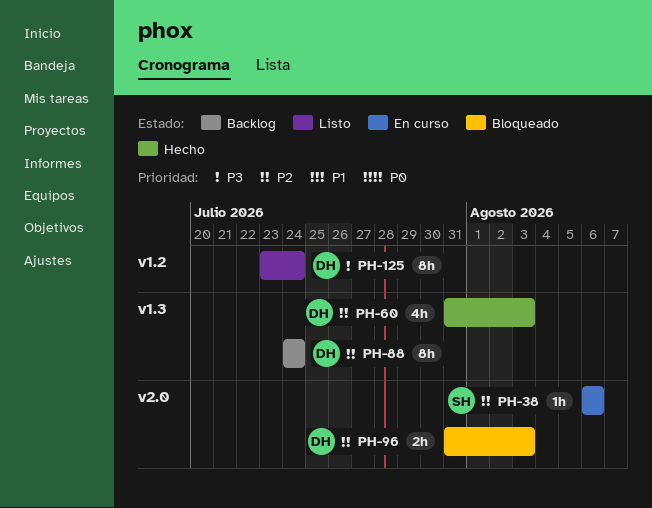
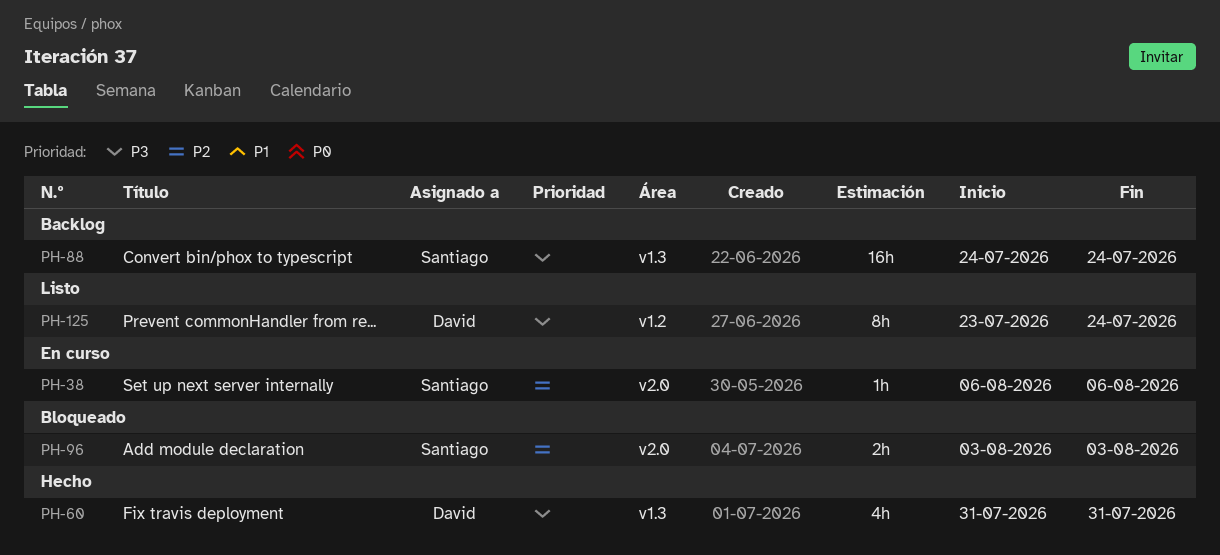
PH-60, priority: P2 -> P3
PH-60, due: Aug 3 -> Jul 31
PH-88, owner: David -> Santiago
PH-88, priority: P2 -> P3
PH-88, estimate: 8h -> 16h
PH-96, owner: David -> Santiago
PH-96, start: Jul 31 -> Aug 3

